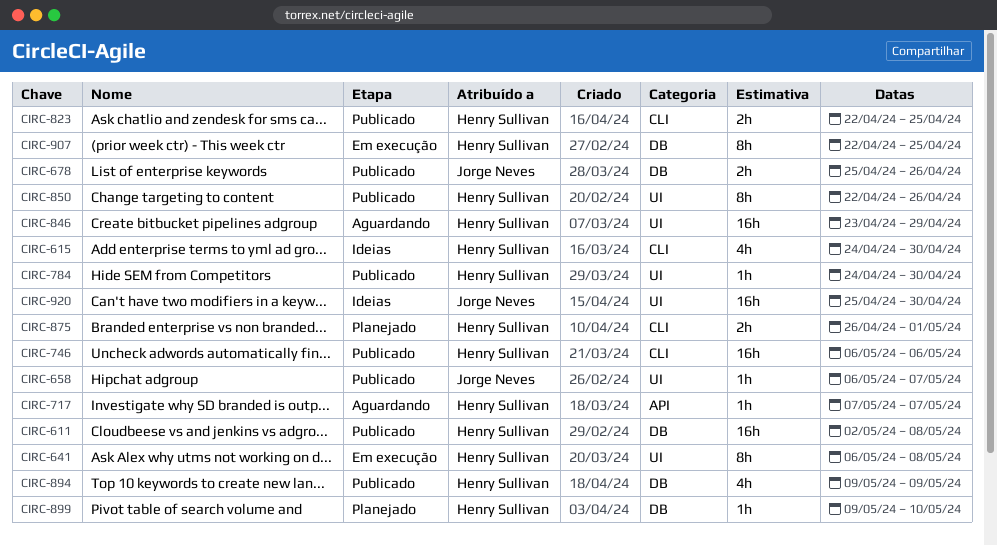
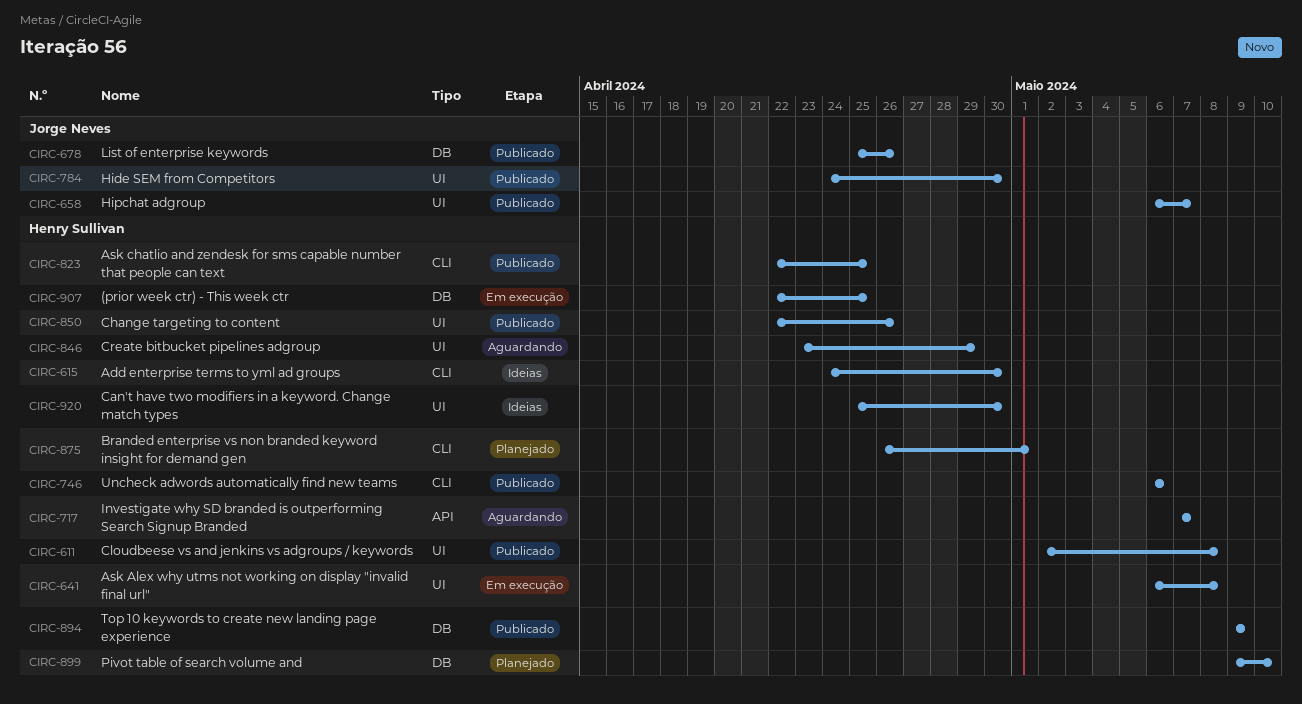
CIRC-611, label: DB -> UI
CIRC-784, owner: Henry Sullivan -> Jorge Neves
CIRC-920, owner: Jorge Neves -> Henry Sullivan

